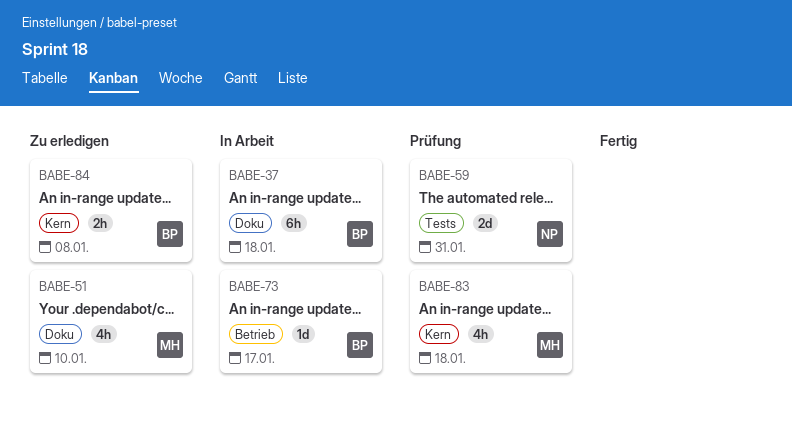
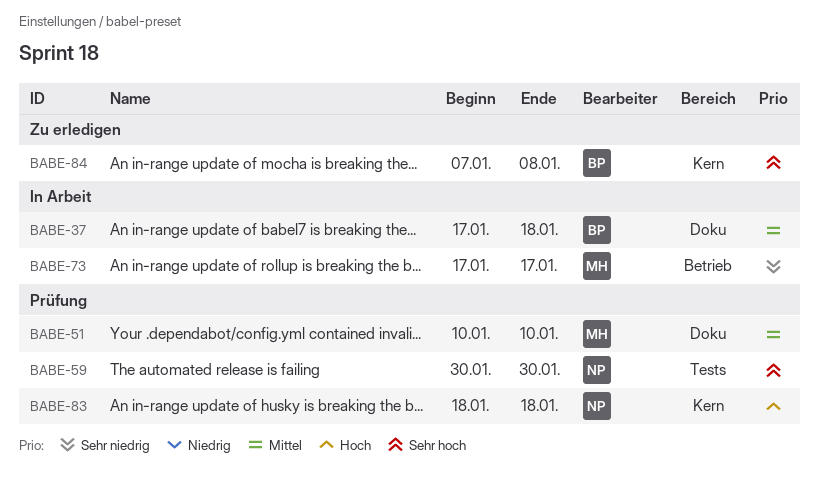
BABE-51, status: Zu erledigen -> Prüfung
BABE-59, due: Jan 31 -> Jan 30
BABE-73, owner: BP -> MH
BABE-83, owner: MH -> NP

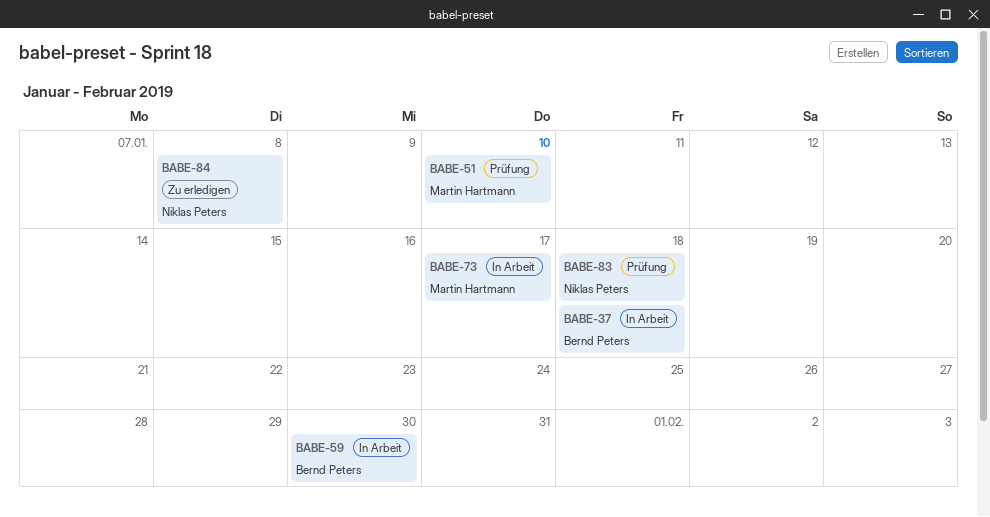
BABE-59, status: Prüfung -> In Arbeit
BABE-59, owner: Niklas Peters -> Bernd Peters
BABE-84, owner: Bernd Peters -> Niklas Peters

